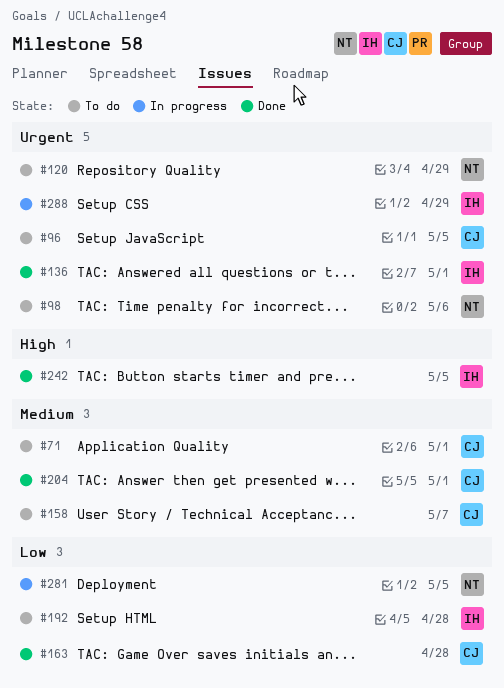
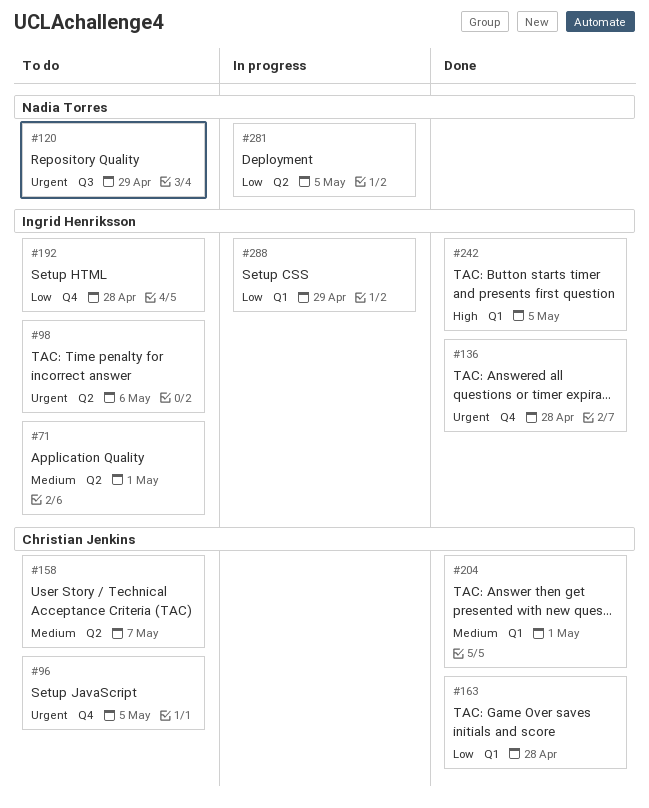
#71, owner: Christian Jenkins -> Ingrid Henriksson
#98, owner: Nadia Torres -> Ingrid Henriksson
#136, due: May 1 -> Apr 28
#288, priority: Urgent -> Low

